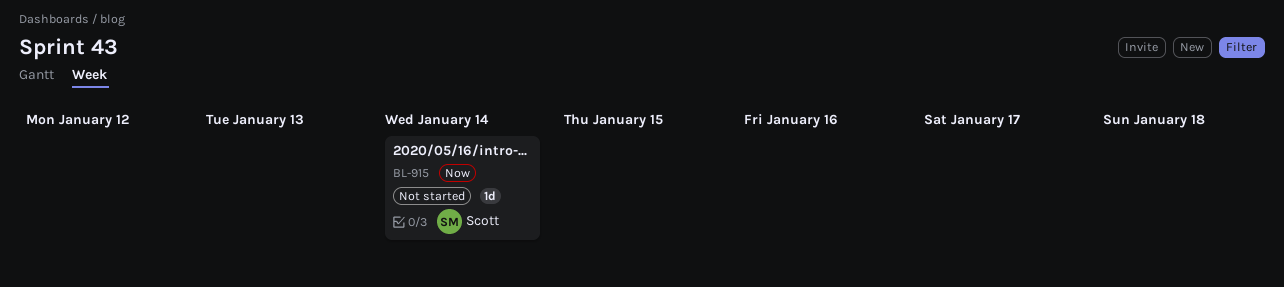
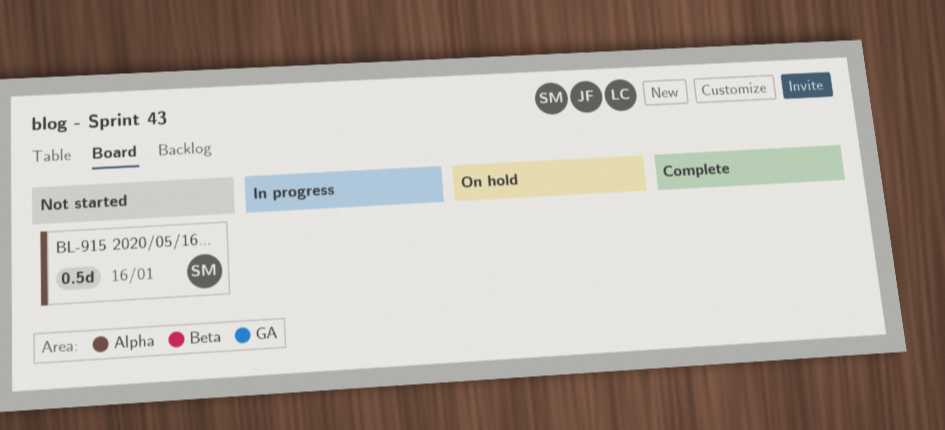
BL-915, estimate: 1d -> 0.5d
BL-915, due: Jan 14 -> Jan 16

